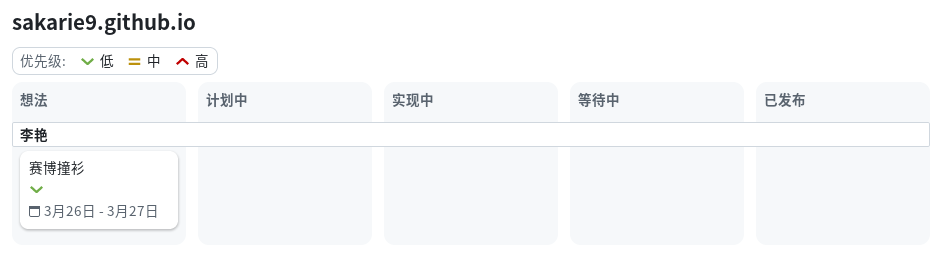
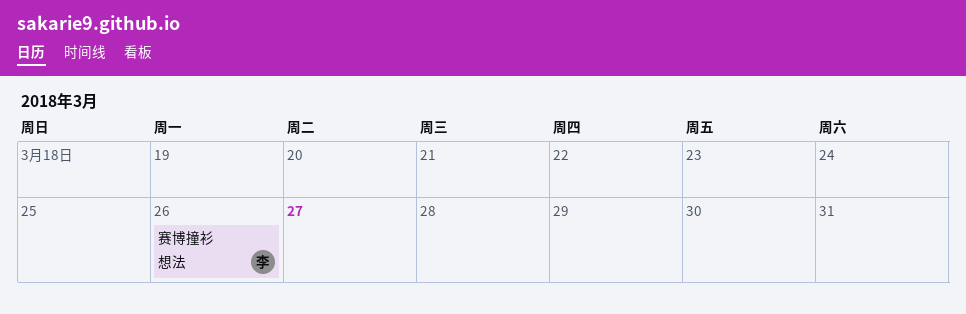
赛博撞衫, due: Mar 27 -> Mar 26

